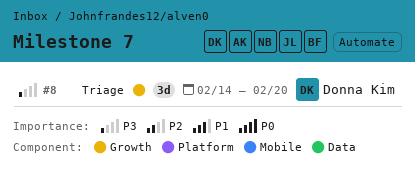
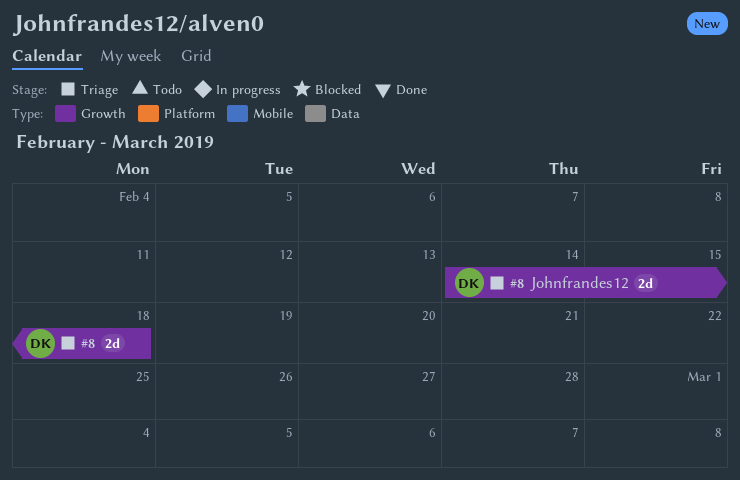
#8, estimate: 3d -> 2d
#8, due: Feb 20 -> Feb 18

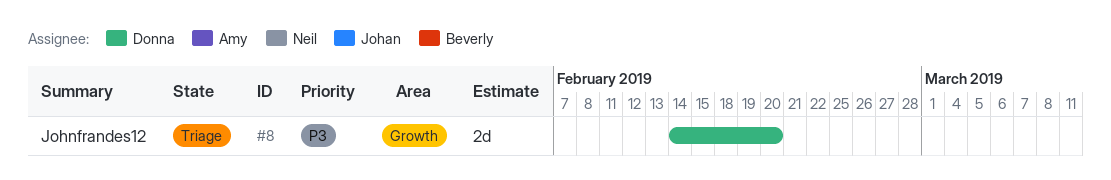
#8, due: Feb 18 -> Feb 20

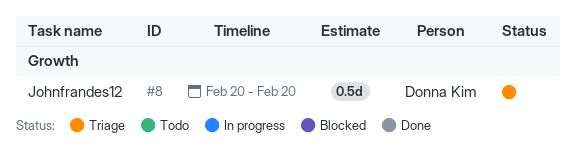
#8, estimate: 2d -> 0.5d
#8, start: Feb 14 -> Feb 20

